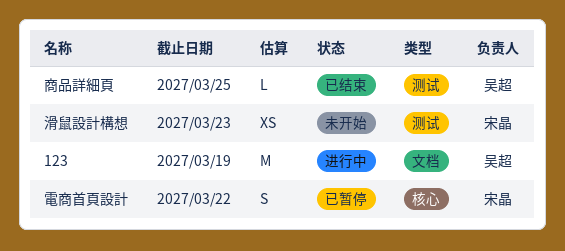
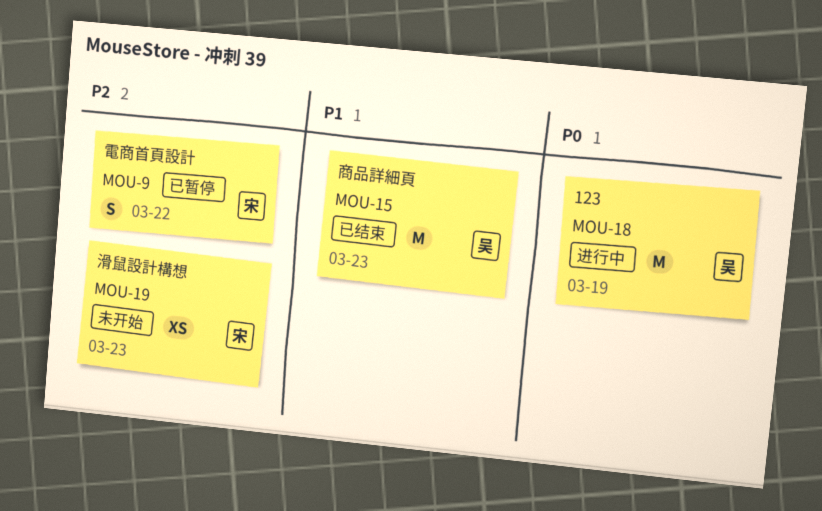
商品詳細頁, estimate: L -> M
商品詳細頁, due: Mar 25 -> Mar 23

